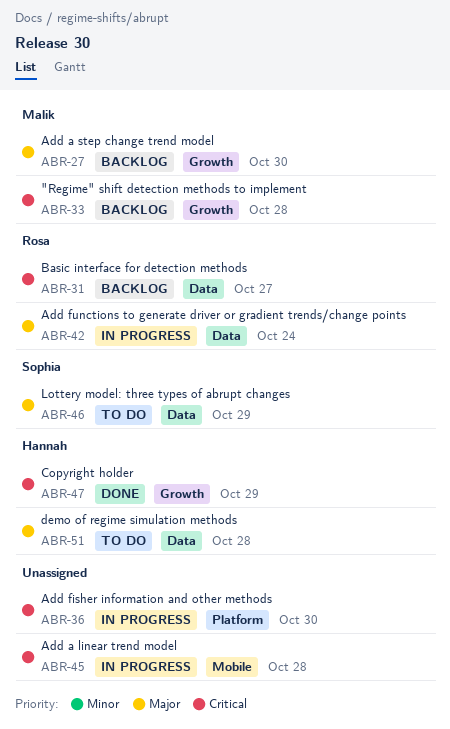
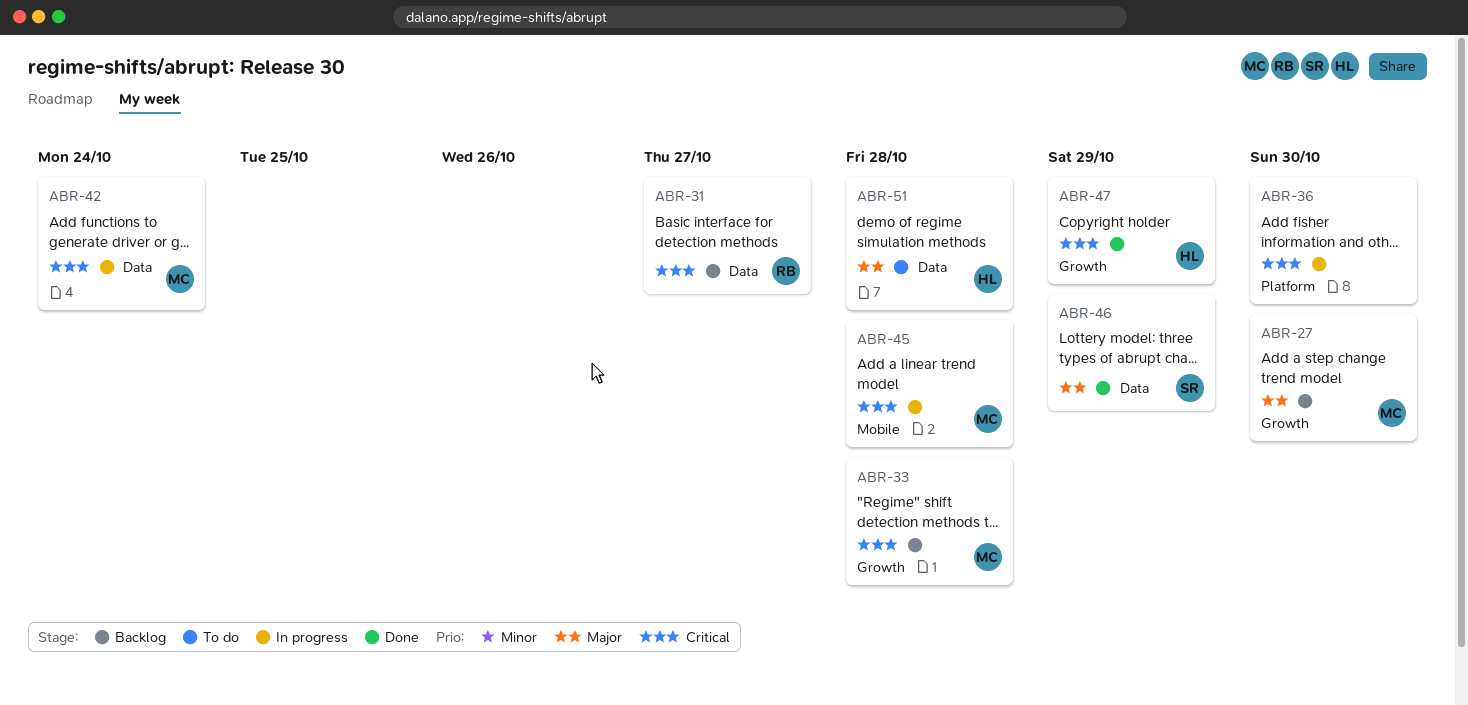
ABR-42, owner: Rosa -> Malik
ABR-42, priority: Major -> Critical
ABR-45, owner: none -> Malik
ABR-46, status: To do -> Done

